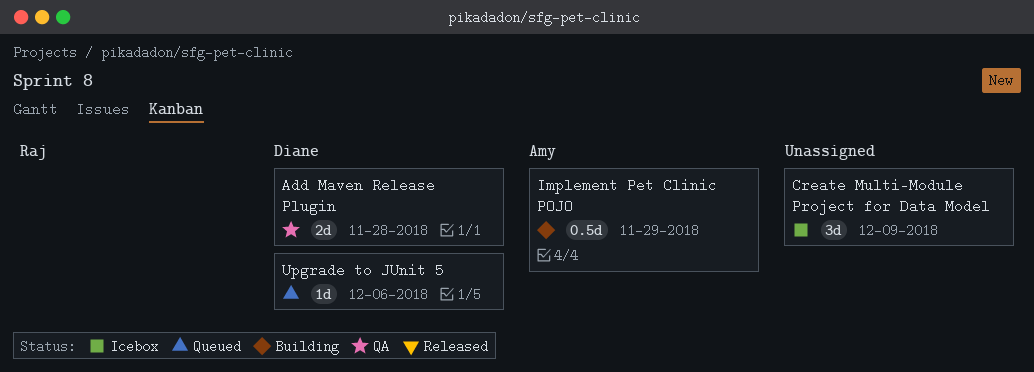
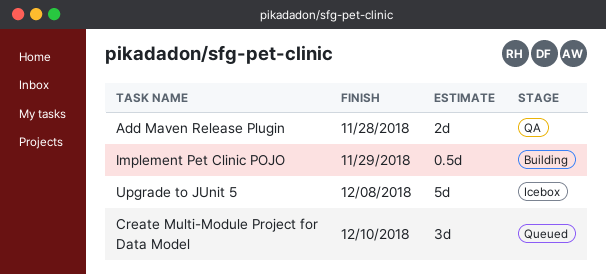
Create Multi-Module Project for Data Model, status: Icebox -> Queued
Create Multi-Module Project for Data Model, due: Dec 9 -> Dec 10
Upgrade to JUnit 5, status: Queued -> Icebox
Upgrade to JUnit 5, estimate: 1d -> 5d
Upgrade to JUnit 5, due: Dec 6 -> Dec 8

